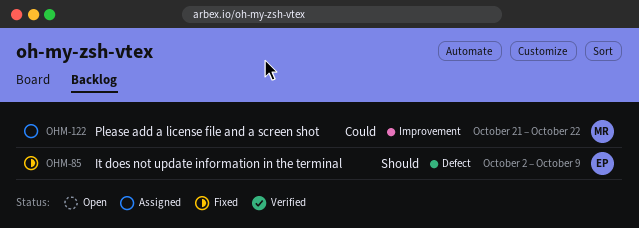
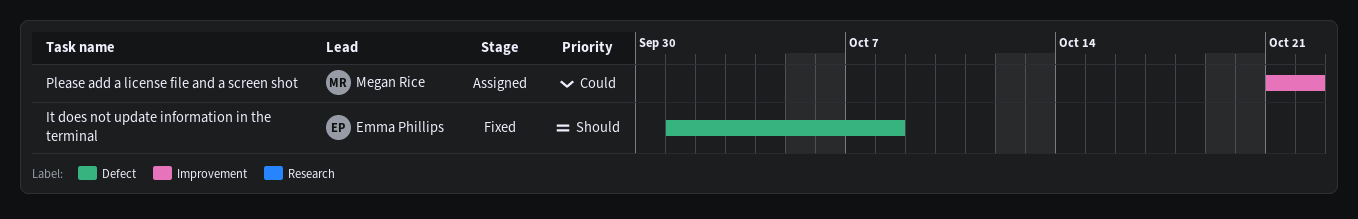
It does not update information in the terminal, start: Oct 2 -> Oct 1
It does not update information in the terminal, due: Oct 9 -> Oct 8

